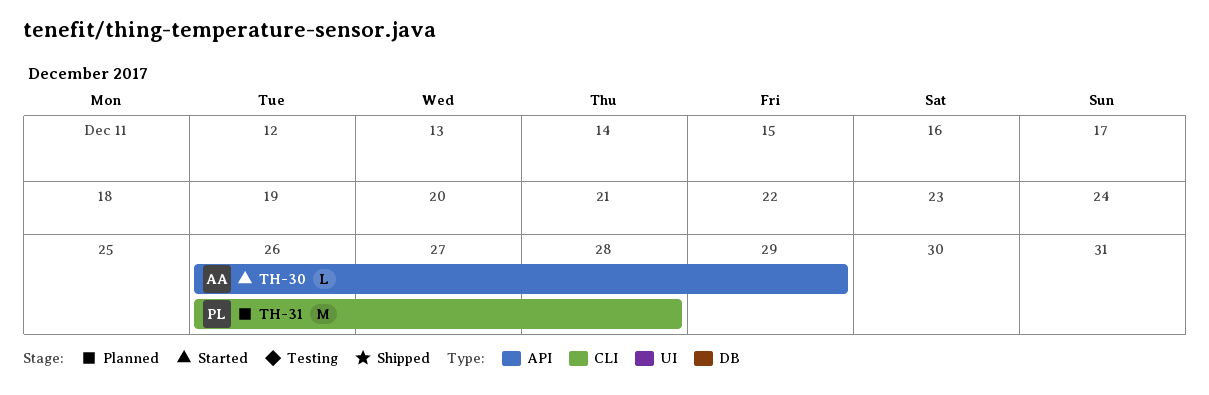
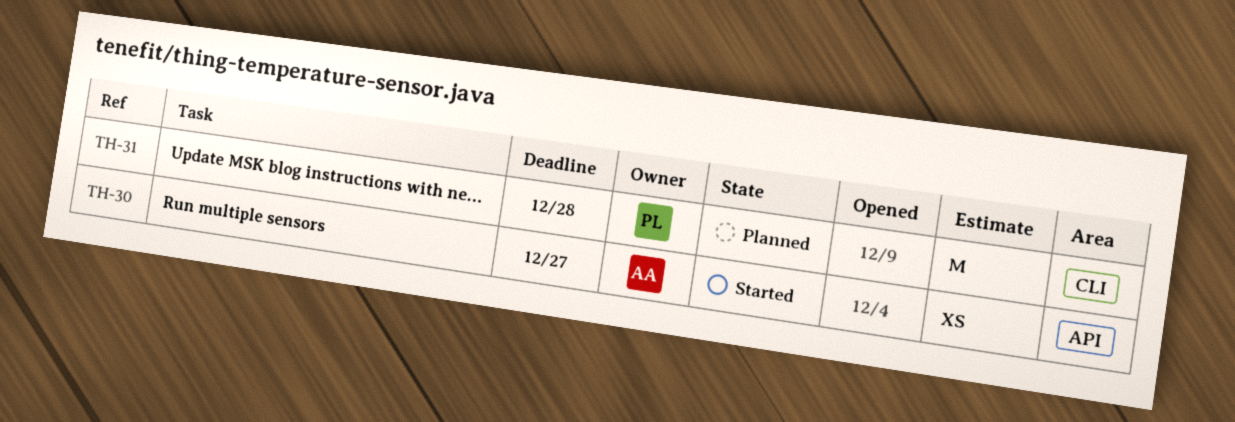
TH-30, estimate: L -> XS
TH-30, due: Dec 29 -> Dec 27

